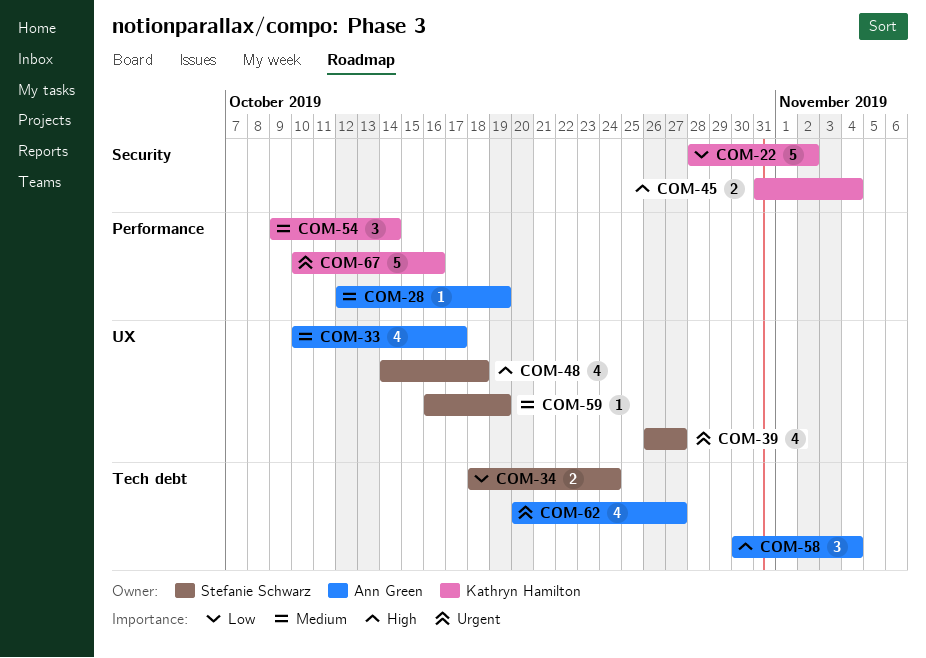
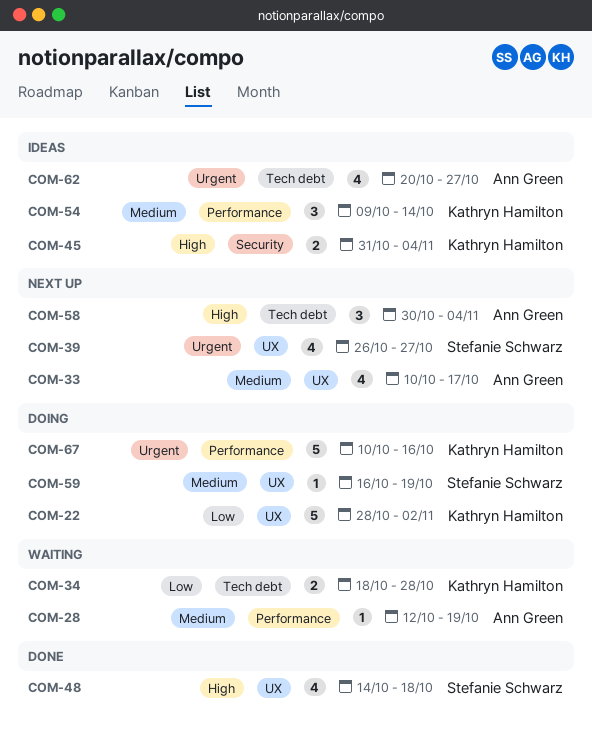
COM-22, label: Security -> UX
COM-34, owner: Stefanie Schwarz -> Kathryn Hamilton
COM-34, due: Oct 24 -> Oct 28

